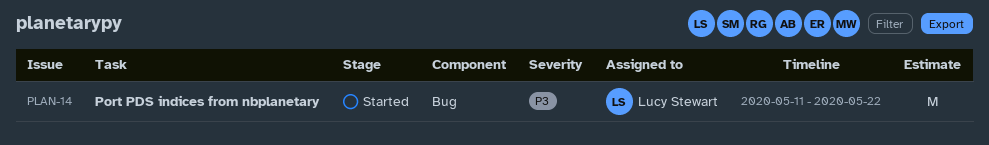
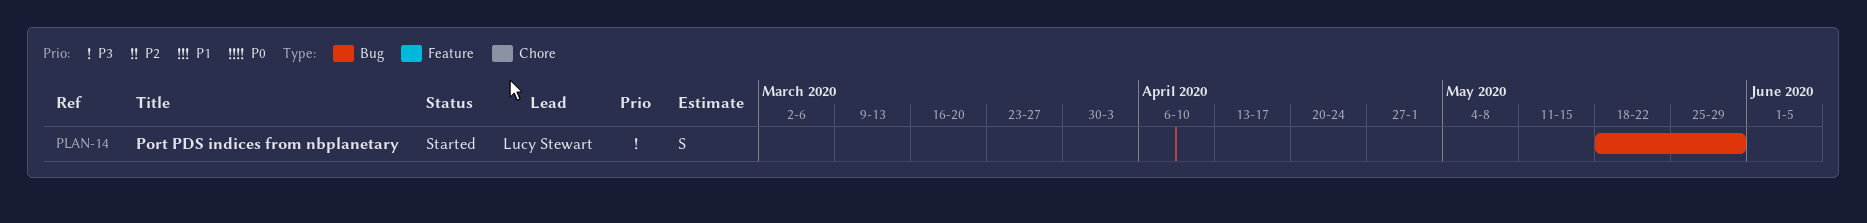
PLAN-14, estimate: M -> S
PLAN-14, start: May 11 -> May 18
PLAN-14, due: May 22 -> May 29

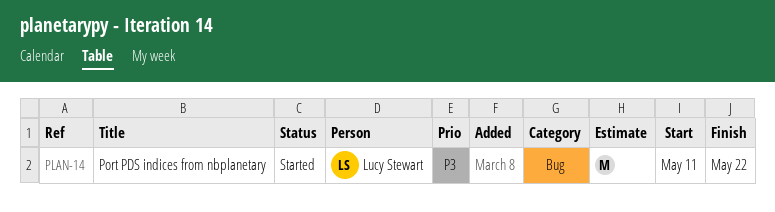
PLAN-14, estimate: S -> M
PLAN-14, start: May 18 -> May 11
PLAN-14, due: May 29 -> May 22

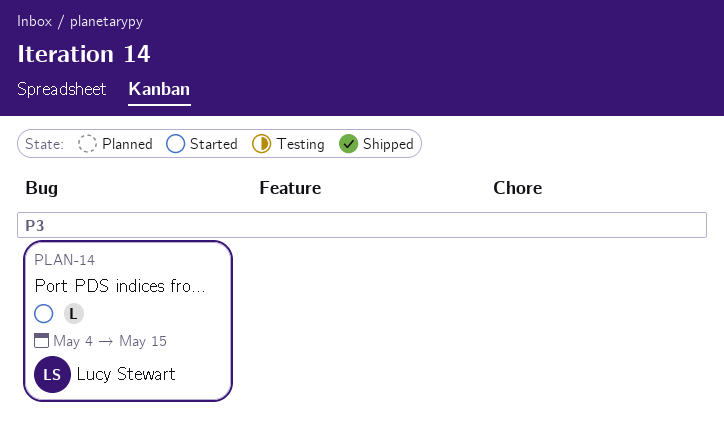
PLAN-14, estimate: M -> L
PLAN-14, start: May 11 -> May 4
PLAN-14, due: May 22 -> May 15

